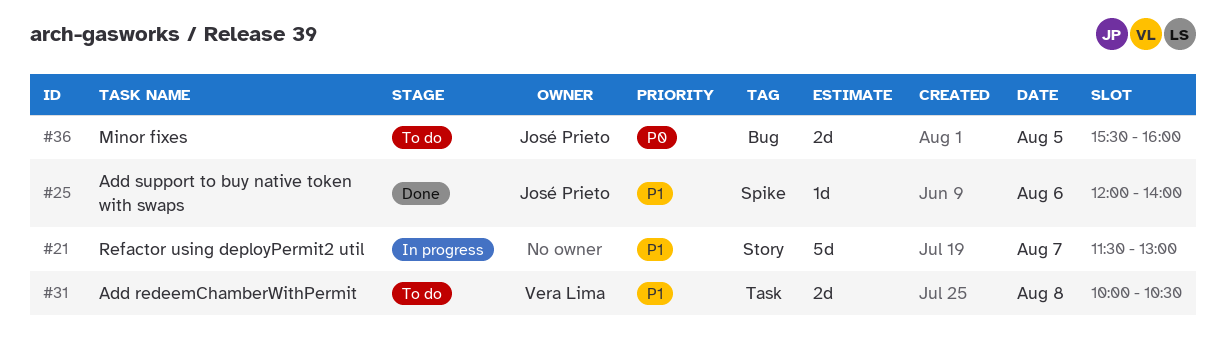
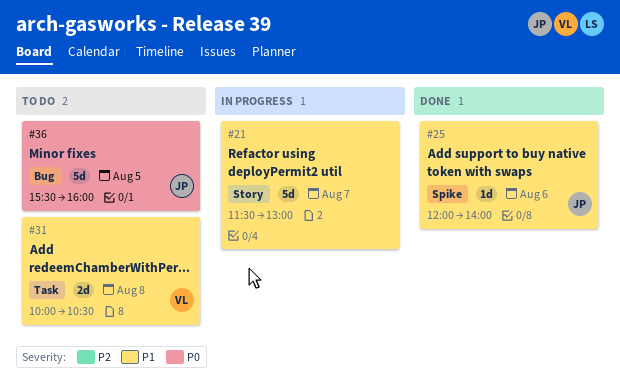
#36, estimate: 2d -> 5d

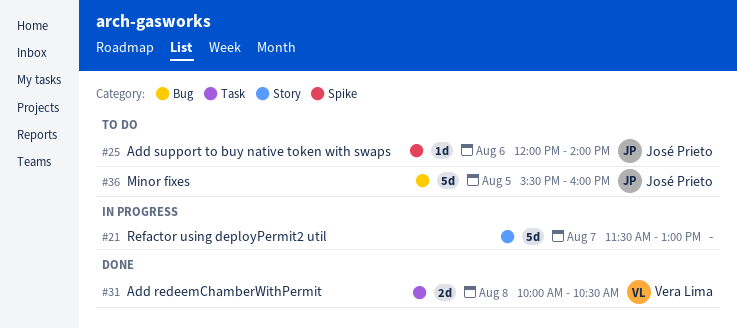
#25, status: Done -> To do
#31, status: To do -> Done

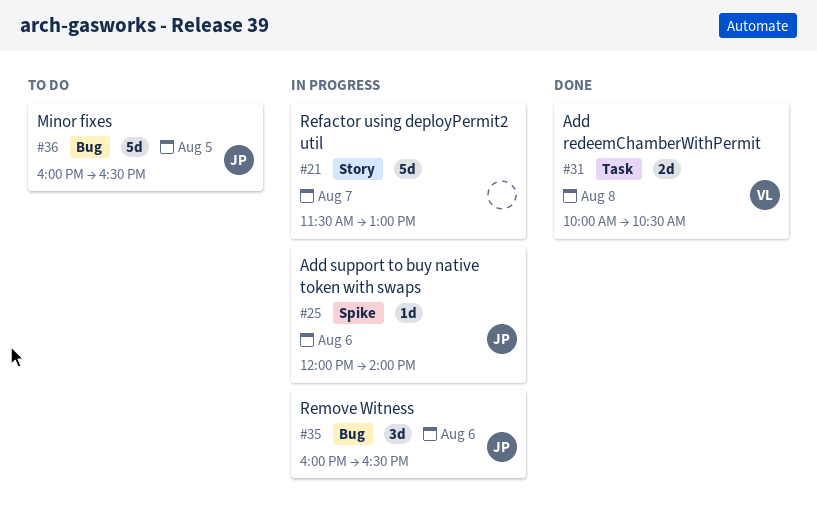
#25, status: To do -> In progress
#35: none -> present
#36, begins: 15:30 -> 16:00
#36, ends: 16:00 -> 16:30

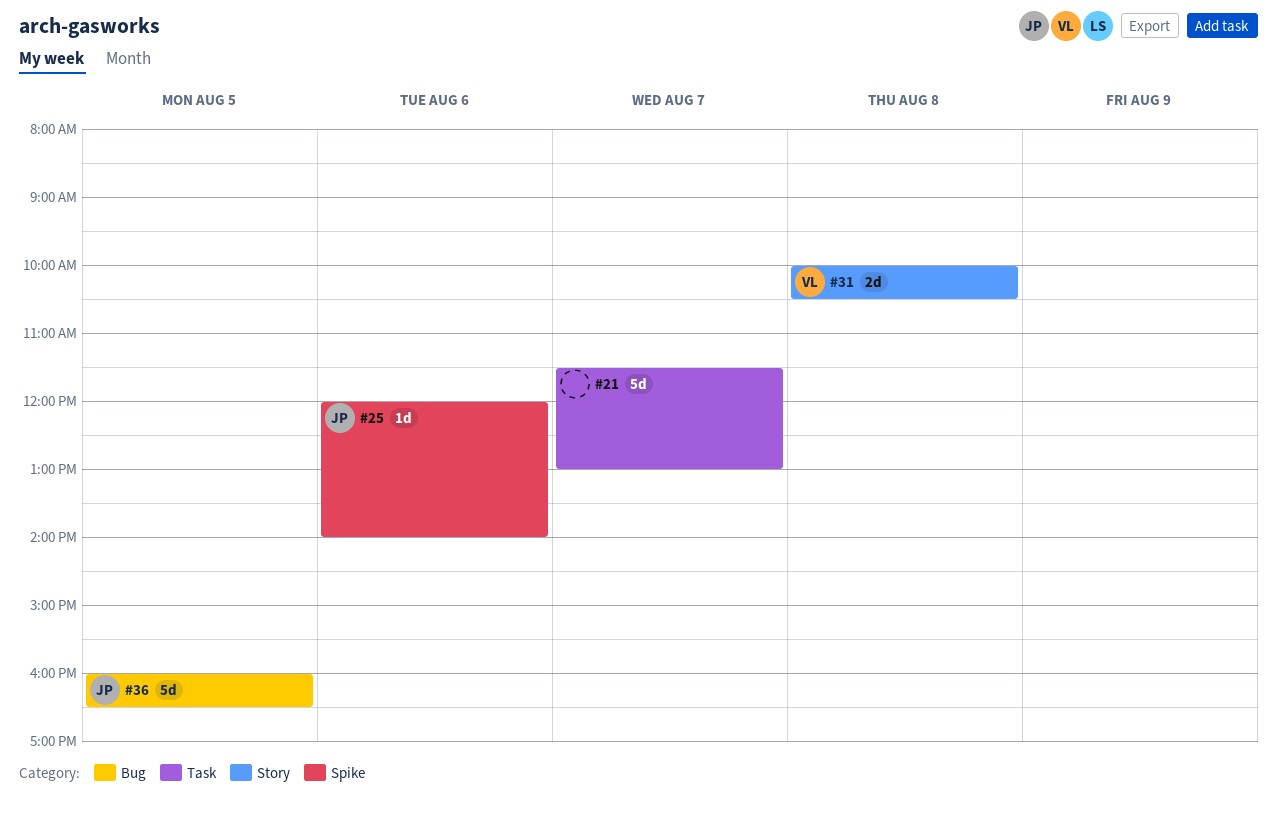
#21, label: Story -> Task
#31, label: Task -> Story
#35: present -> none

